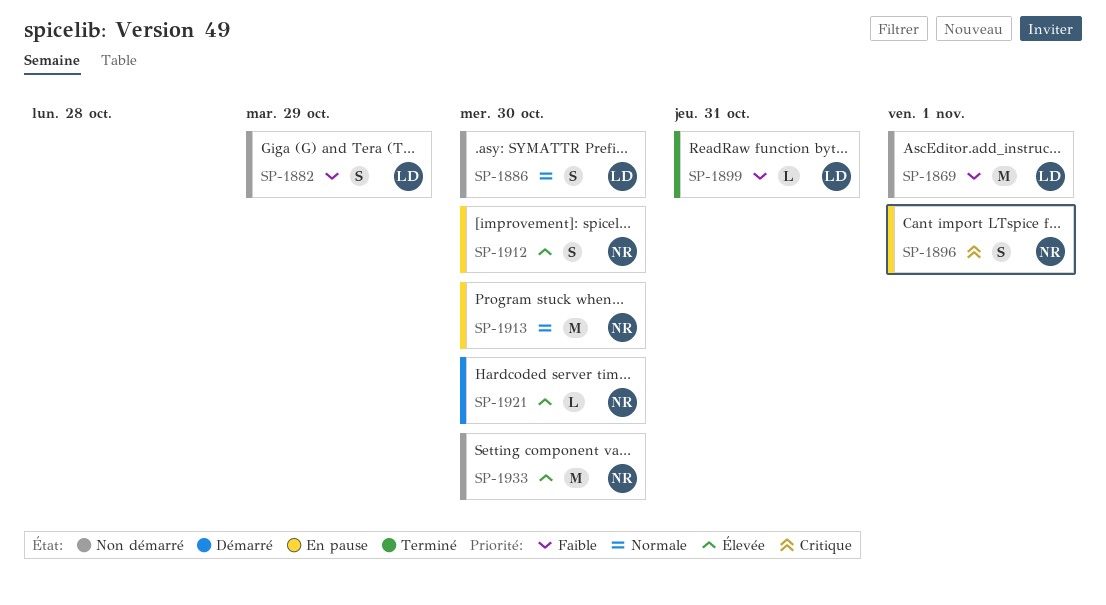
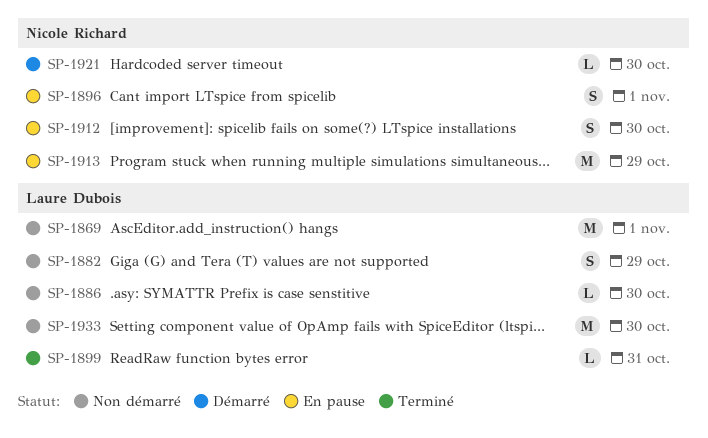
SP-1886, estimate: S -> L
SP-1913, due: Oct 30 -> Oct 29
SP-1933, owner: Nicole Richard -> Laure Dubois

